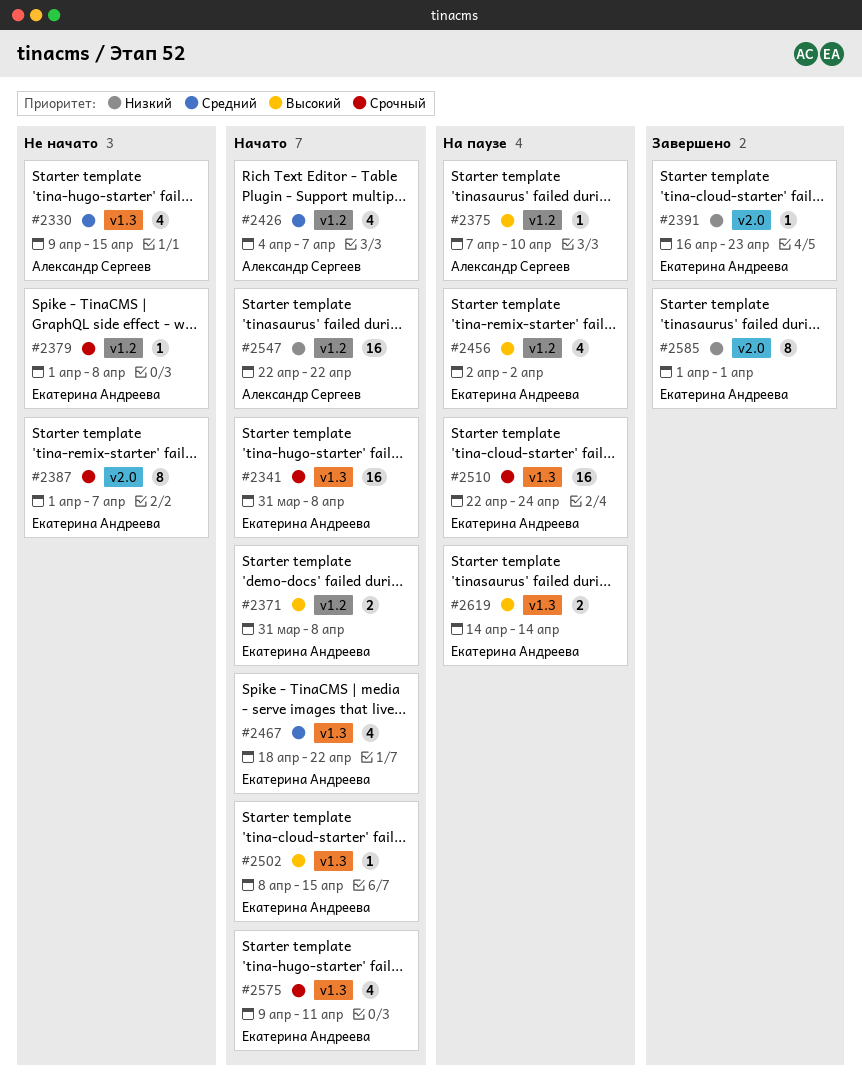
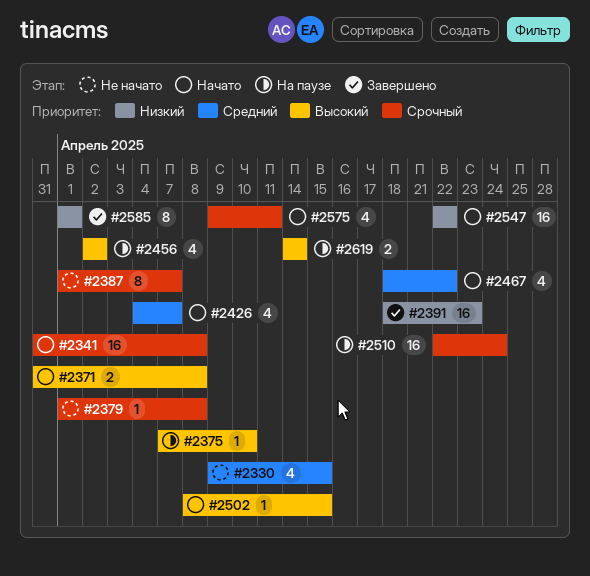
#2391, estimate: 1 -> 16
#2391, start: Apr 16 -> Apr 18

